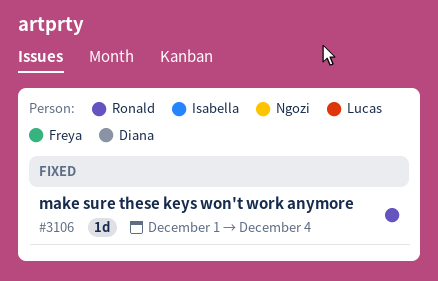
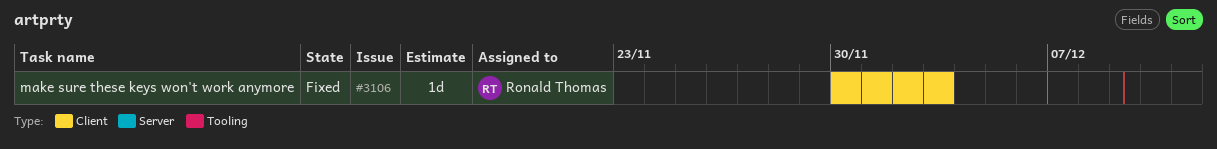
#3106, start: Dec 1 -> Nov 30
#3106, due: Dec 4 -> Dec 3

